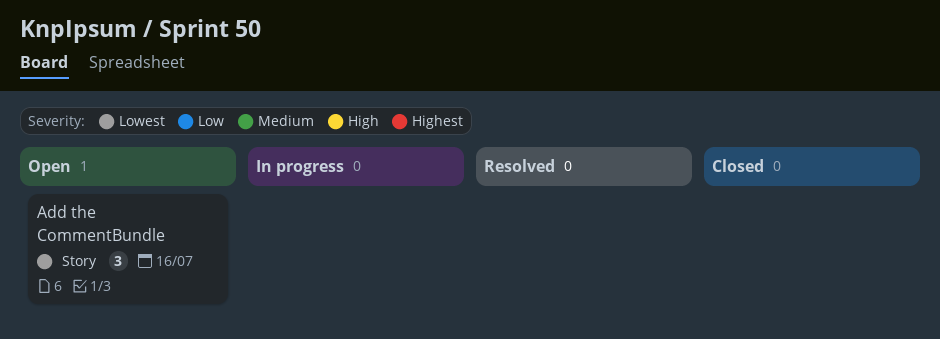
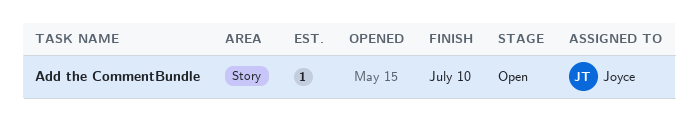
Add the CommentBundle, estimate: 3 -> 1
Add the CommentBundle, due: Jul 16 -> Jul 10

